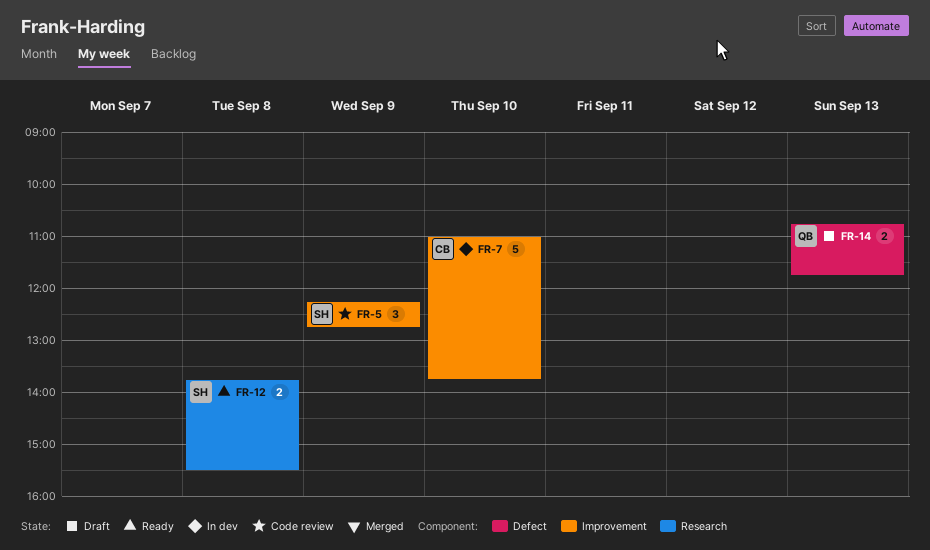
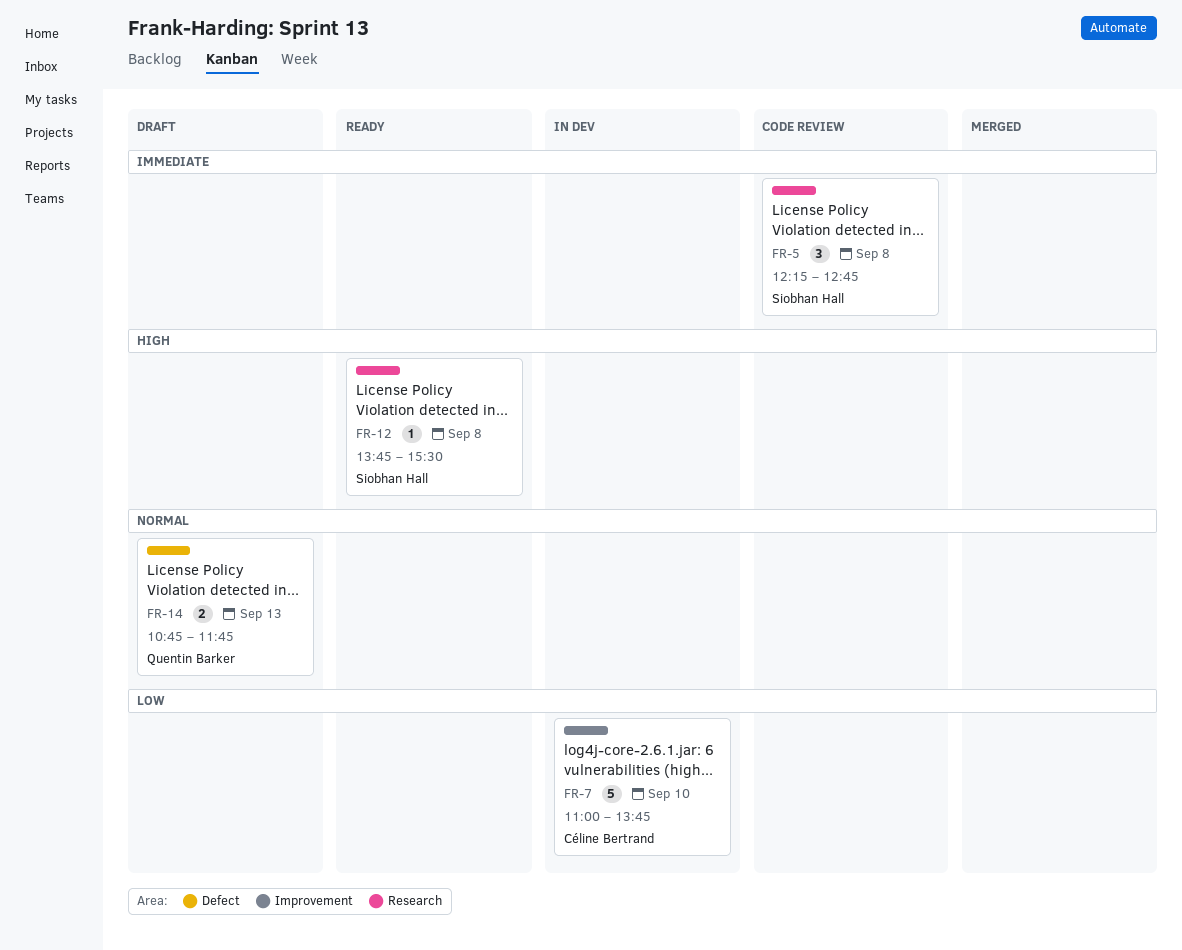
FR-5, label: Improvement -> Research
FR-5, day: Sep 9 -> Sep 8
FR-12, estimate: 2 -> 1

